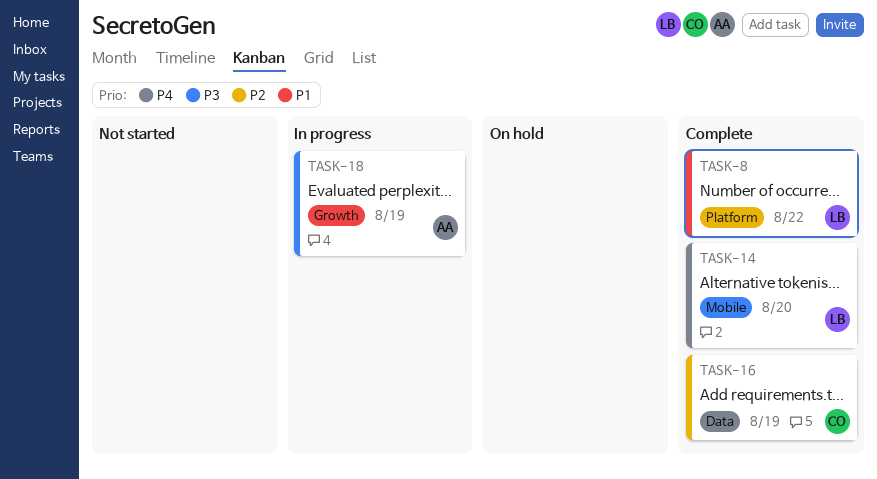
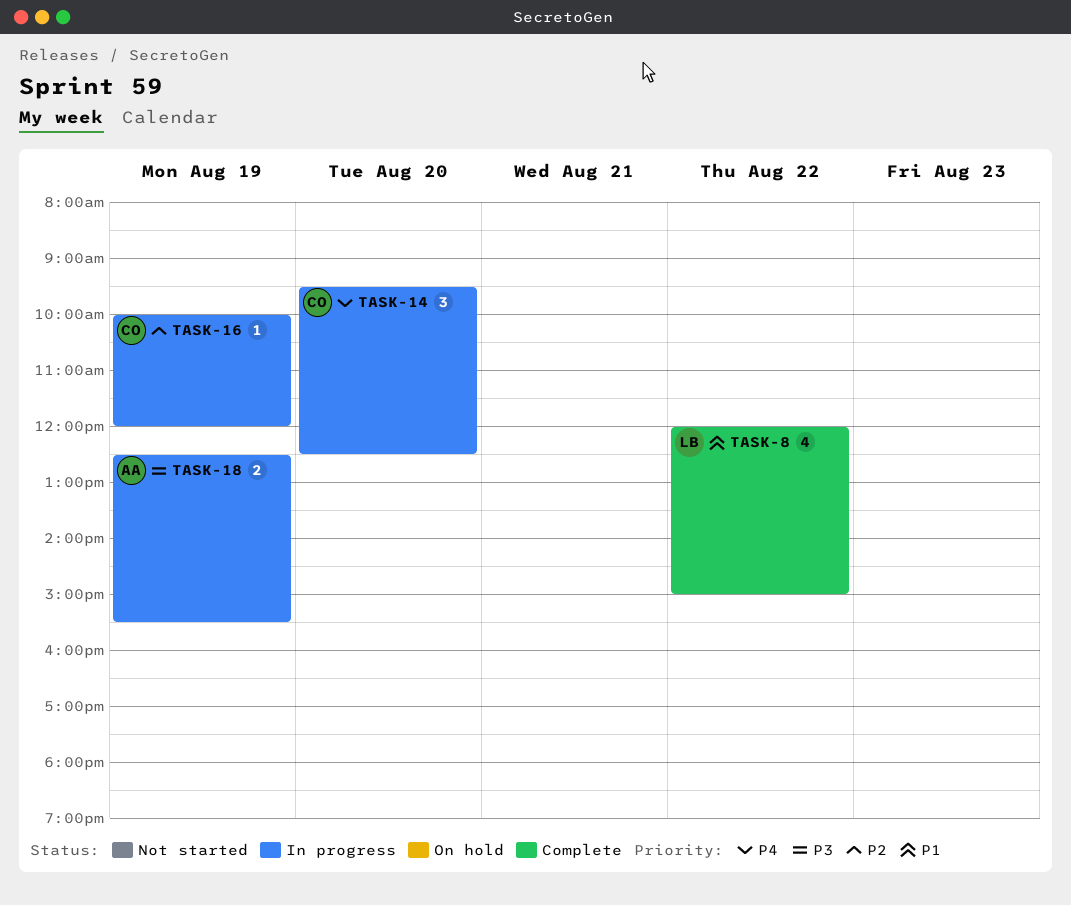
TASK-14, status: Complete -> In progress
TASK-14, owner: LB -> CO
TASK-16, status: Complete -> In progress

